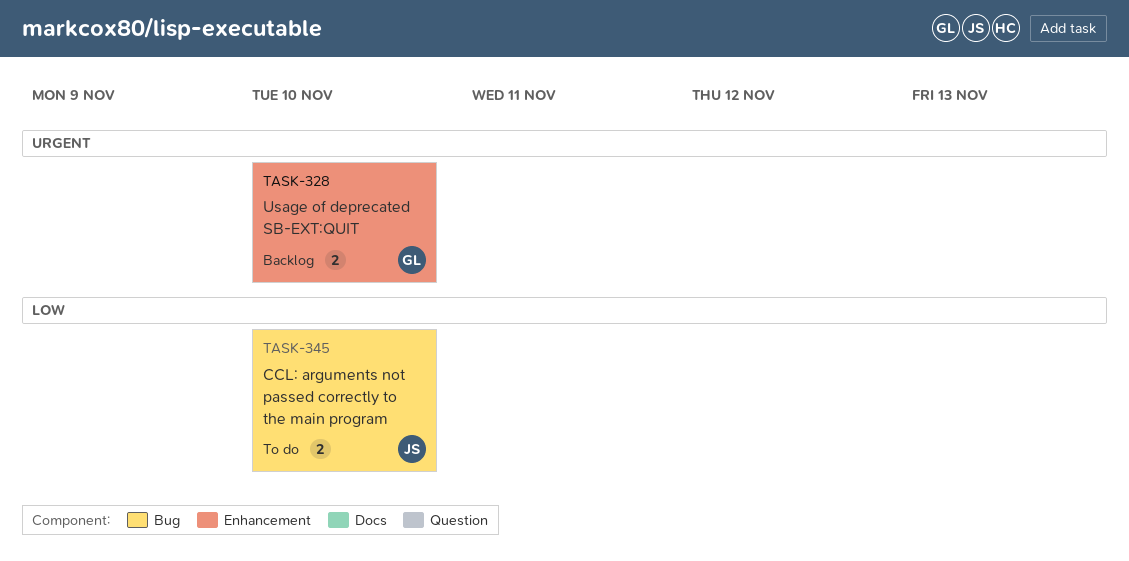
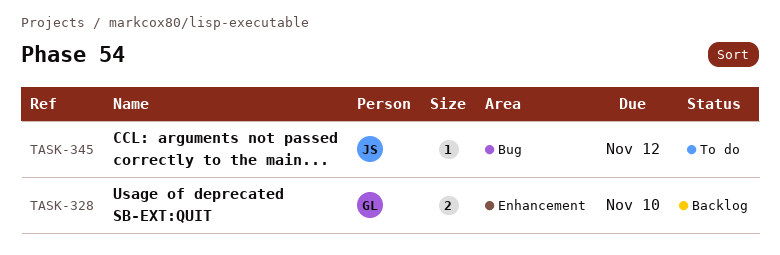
TASK-345, estimate: 2 -> 1
TASK-345, due: Nov 10 -> Nov 12

